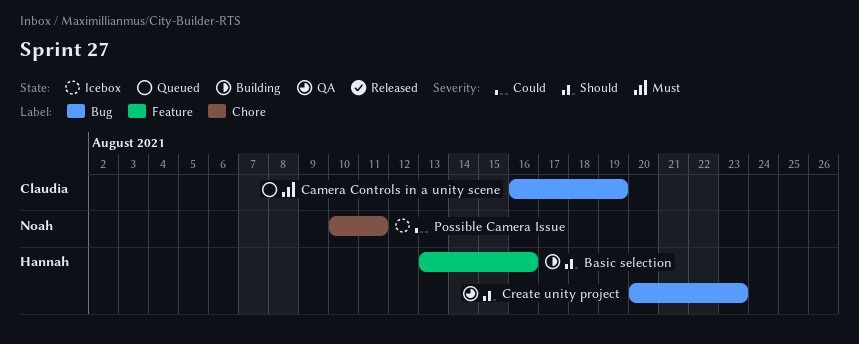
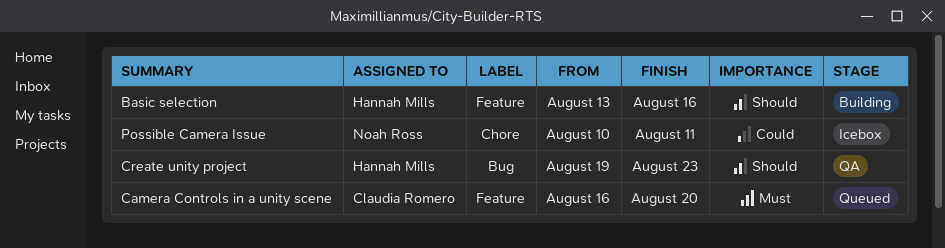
Camera Controls in a unity scene, label: Bug -> Feature
Camera Controls in a unity scene, due: Aug 19 -> Aug 20
Create unity project, start: Aug 20 -> Aug 19

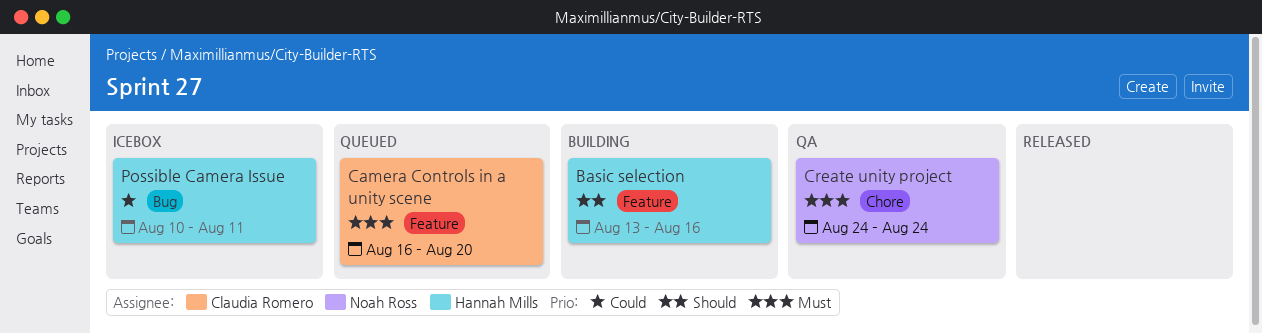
Create unity project, owner: Hannah Mills -> Noah Ross
Create unity project, priority: Should -> Must
Create unity project, label: Bug -> Chore
Create unity project, start: Aug 19 -> Aug 24
Create unity project, due: Aug 23 -> Aug 24
Possible Camera Issue, owner: Noah Ross -> Hannah Mills
Possible Camera Issue, label: Chore -> Bug

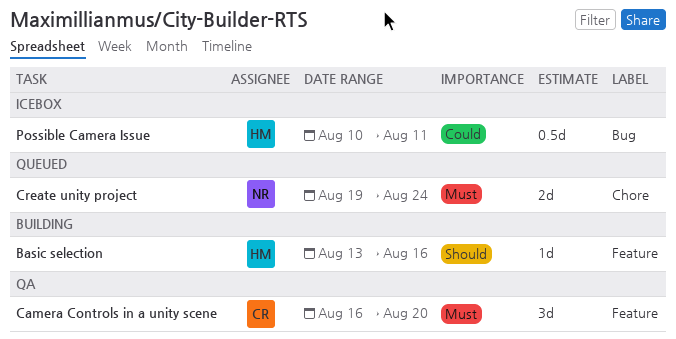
Camera Controls in a unity scene, status: Queued -> QA
Create unity project, status: QA -> Queued
Create unity project, start: Aug 24 -> Aug 19

